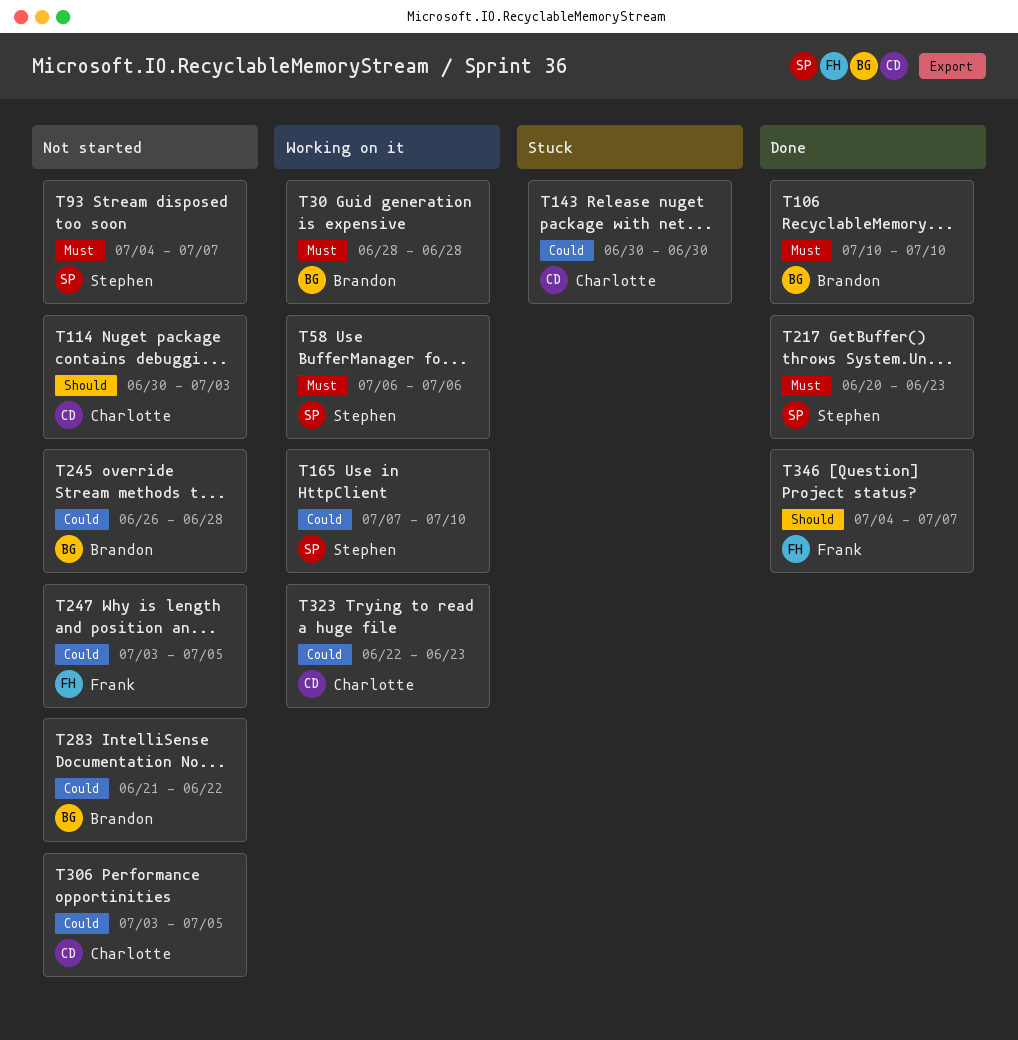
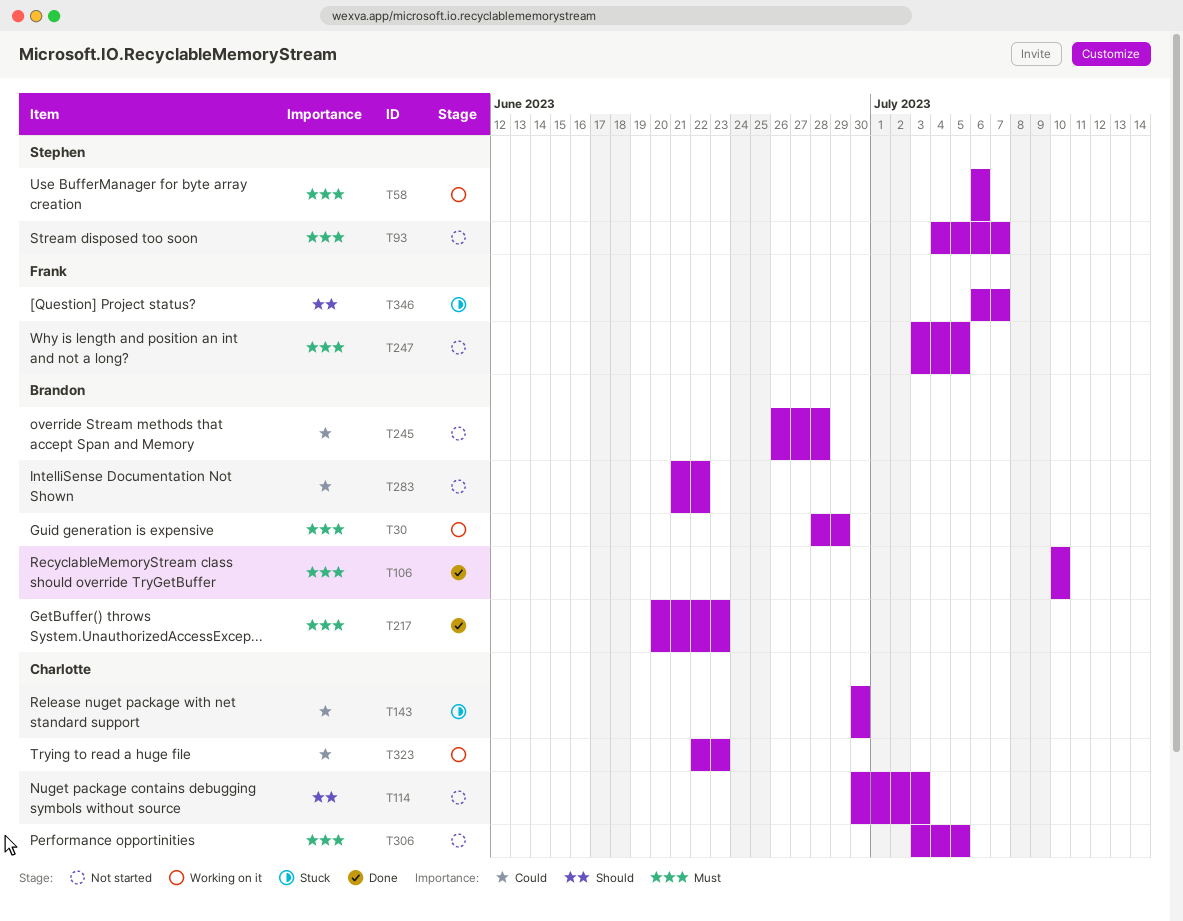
T30, due: Jun 28 -> Jun 29
T165: present -> none
T217, owner: Stephen -> Brandon
T247, priority: Could -> Must
T306, priority: Could -> Must
T346, status: Done -> Stuck
T346, start: Jul 4 -> Jul 6

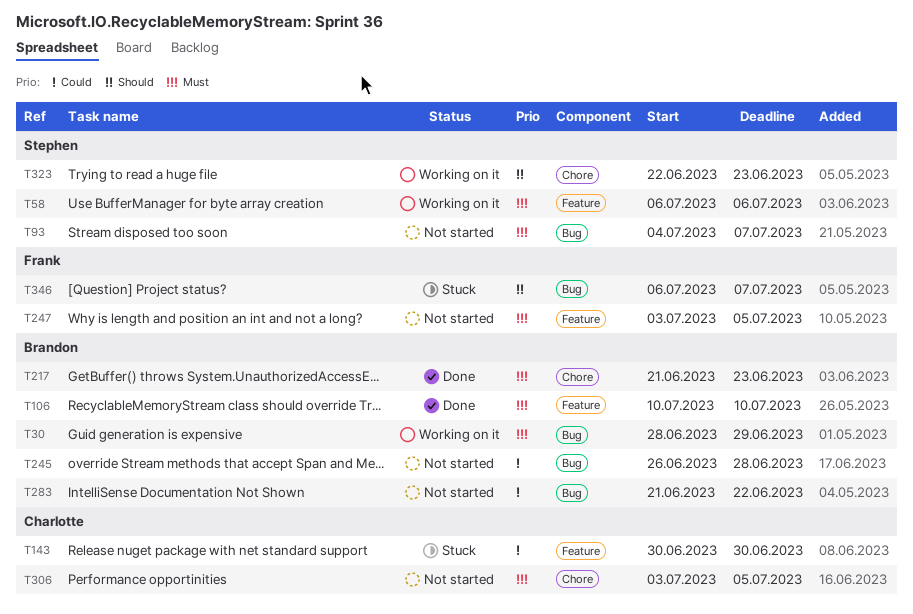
T114: present -> none
T217, start: Jun 20 -> Jun 21
T323, owner: Charlotte -> Stephen
T323, priority: Could -> Should

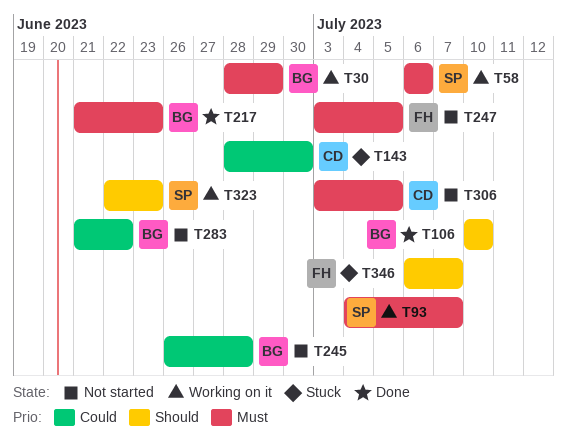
T93, status: Not started -> Working on it
T106, priority: Must -> Should
T143, start: Jun 30 -> Jun 28

